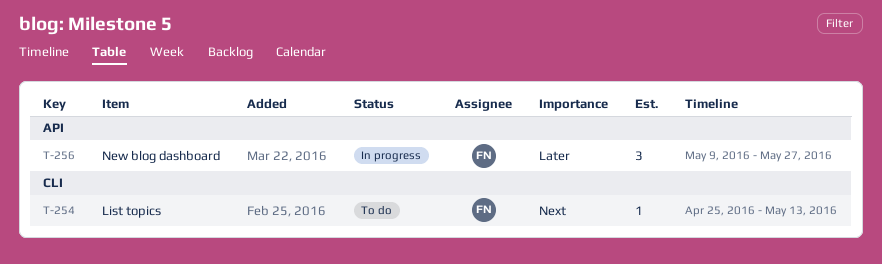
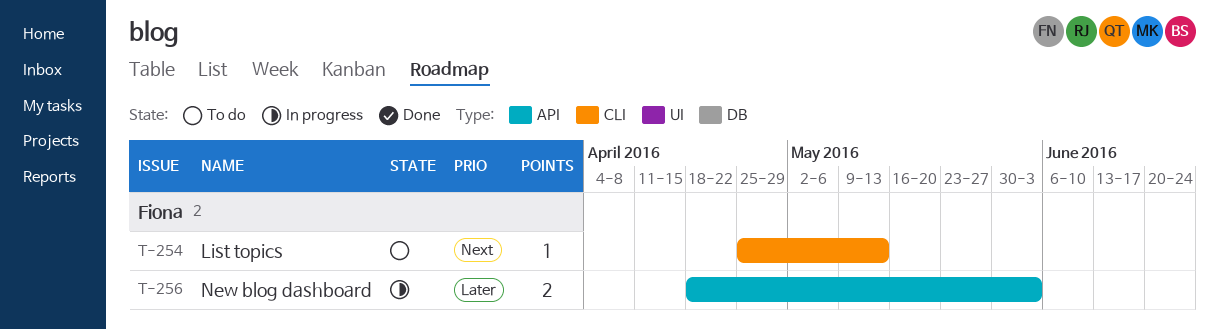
T-256, estimate: 3 -> 2
T-256, start: May 9 -> Apr 18
T-256, due: May 27 -> Jun 3

